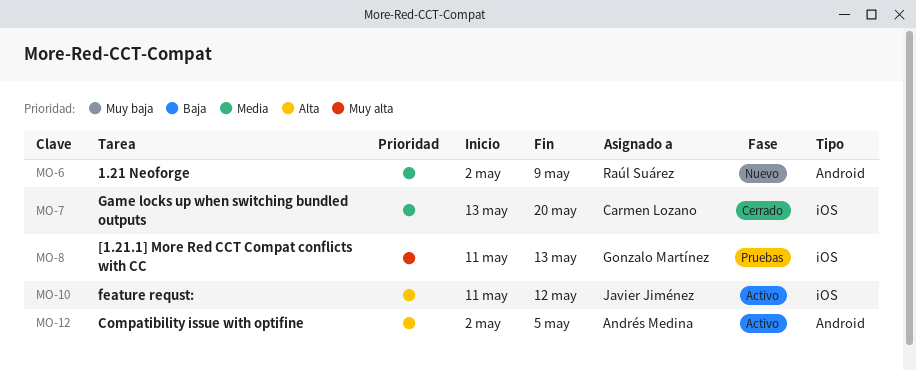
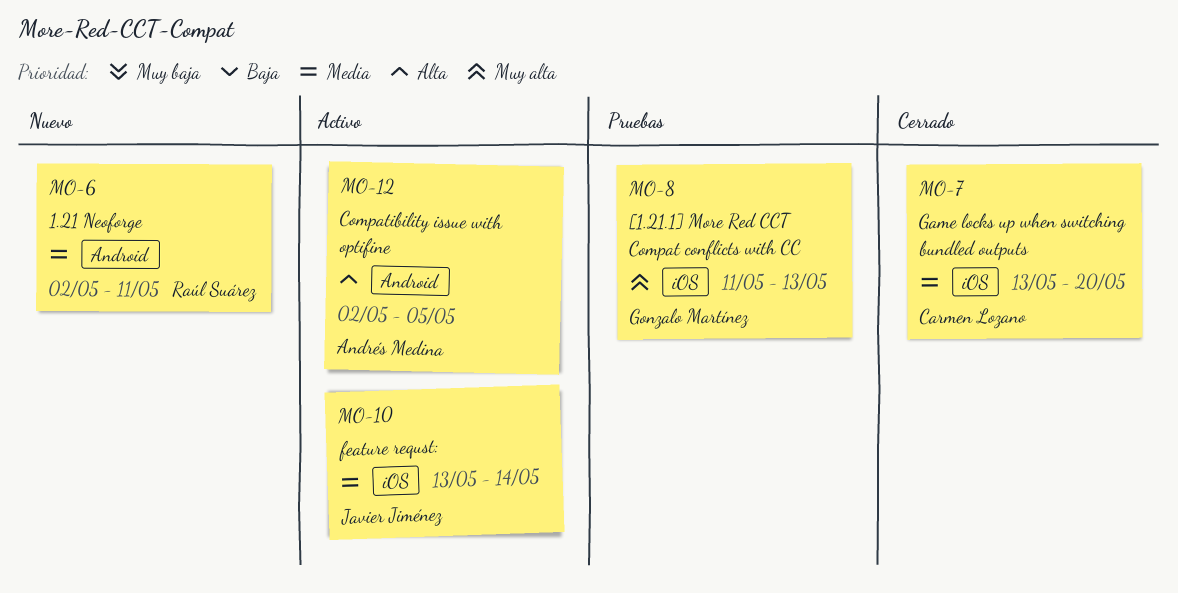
MO-6, due: May 9 -> May 11
MO-10, priority: Alta -> Media
MO-10, start: May 11 -> May 13
MO-10, due: May 12 -> May 14

